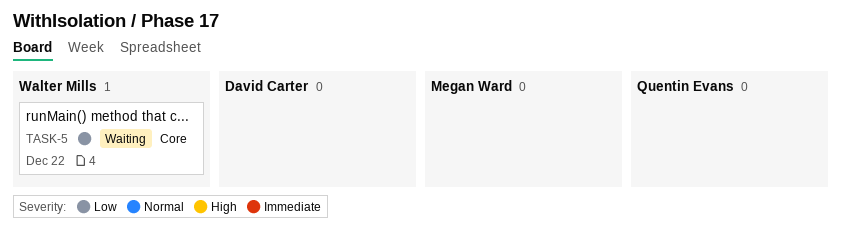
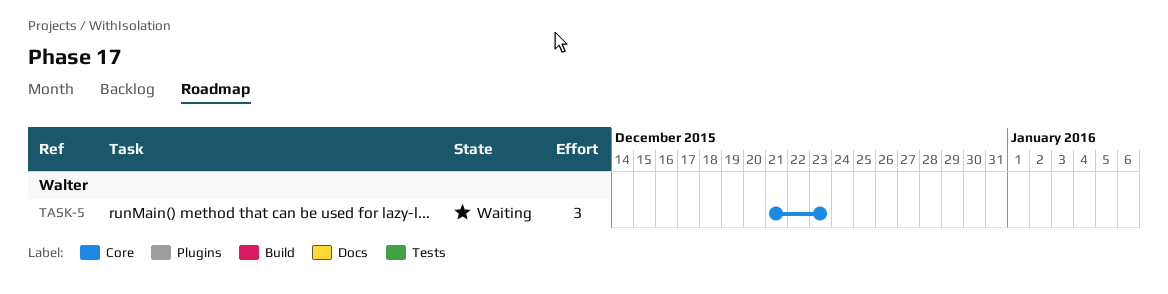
TASK-5, due: Dec 22 -> Dec 23

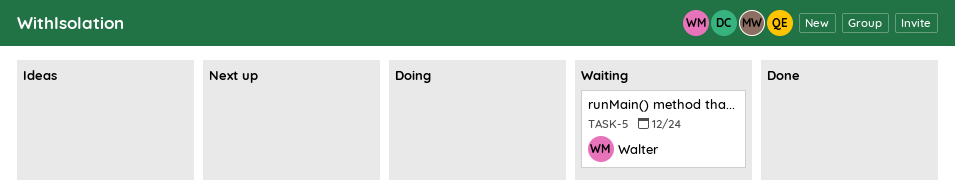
TASK-5, due: Dec 23 -> Dec 24

